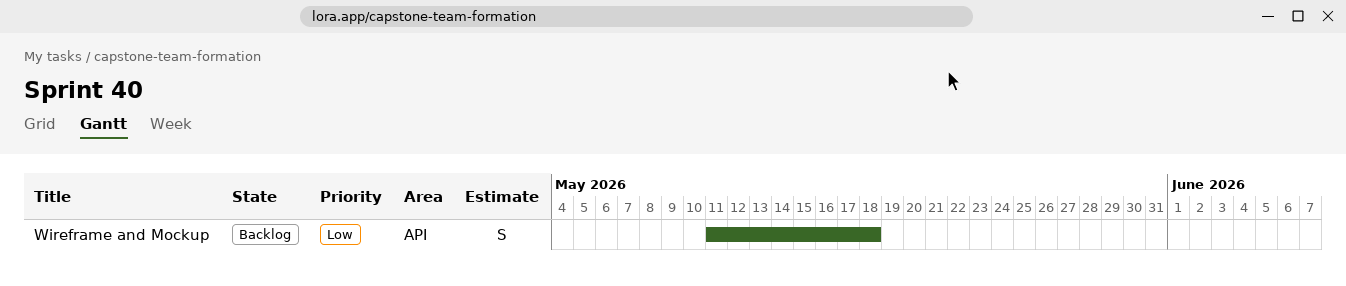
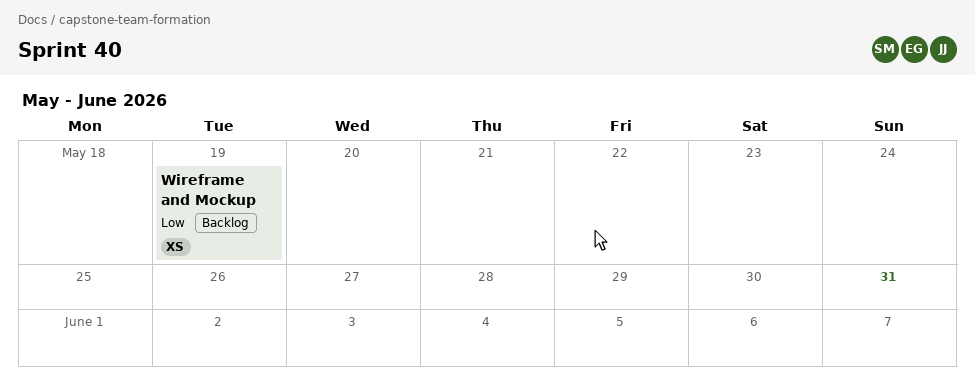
Wireframe and Mockup, estimate: S -> XS
Wireframe and Mockup, due: May 18 -> May 19

